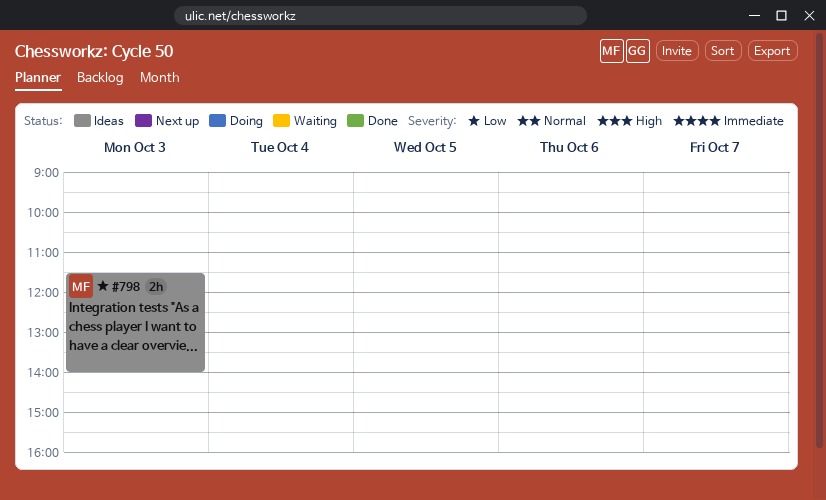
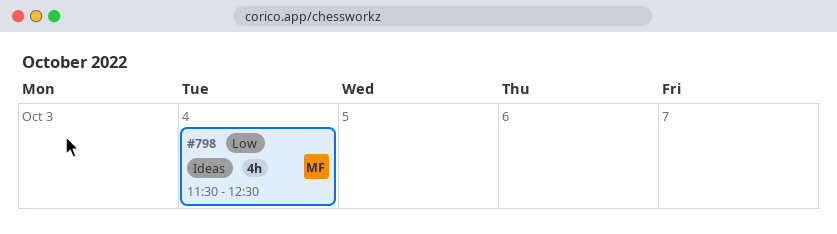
#798, estimate: 2h -> 4h
#798, day: Oct 3 -> Oct 4
#798, ends: 14:00 -> 12:30

